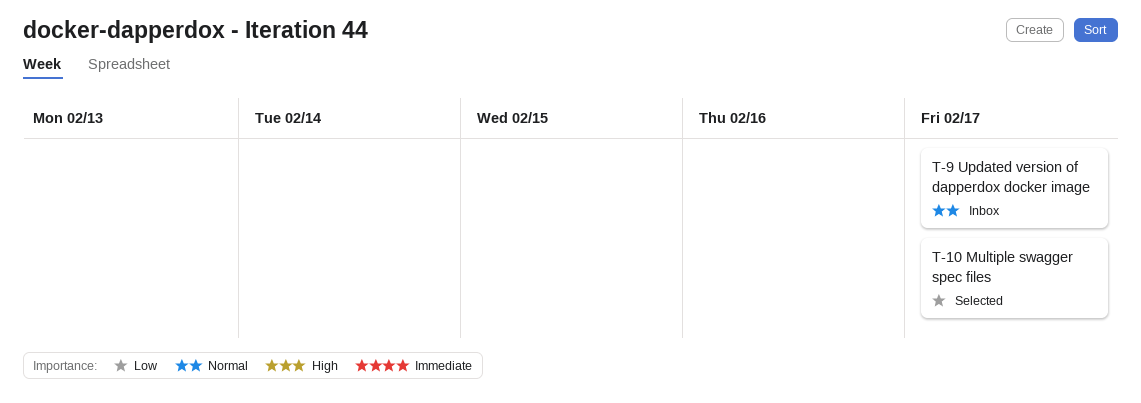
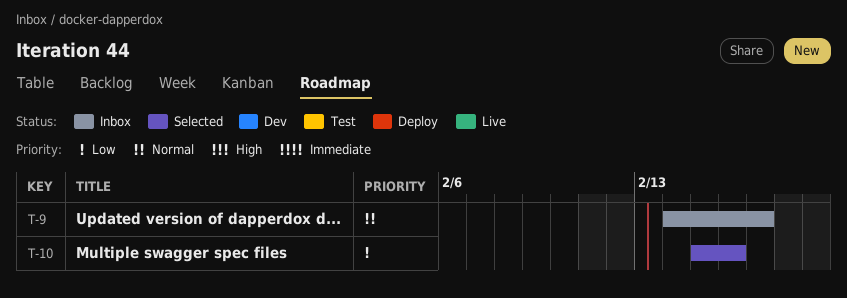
T-10, due: Feb 17 -> Feb 16

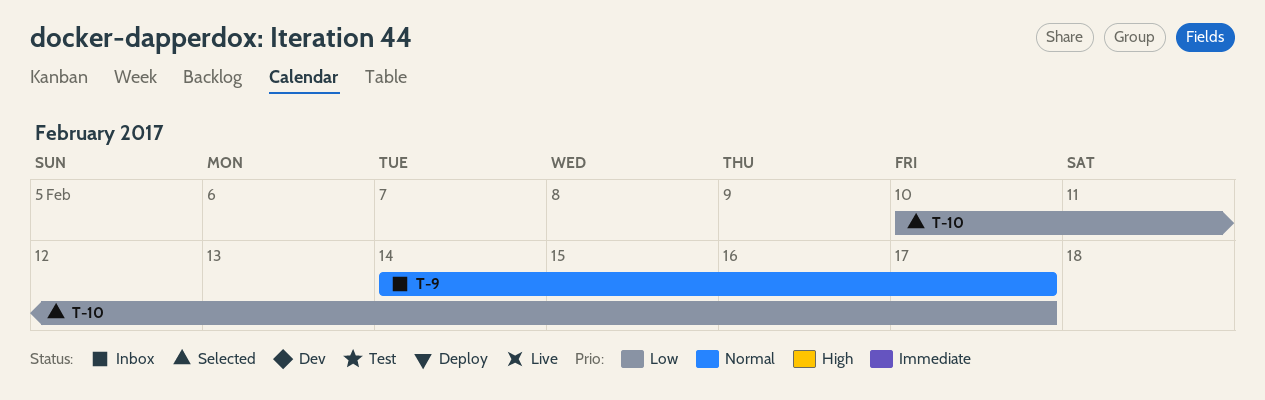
T-10, start: Feb 15 -> Feb 10
T-10, due: Feb 16 -> Feb 17

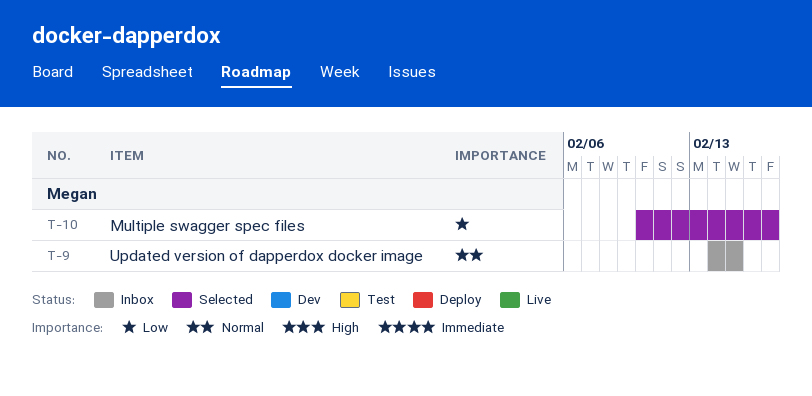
T-9, due: Feb 17 -> Feb 15

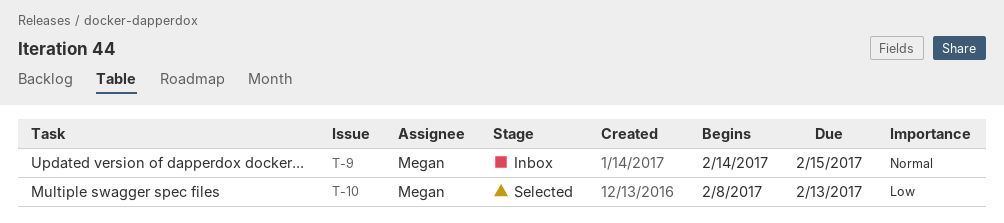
T-10, start: Feb 10 -> Feb 8
T-10, due: Feb 17 -> Feb 13

